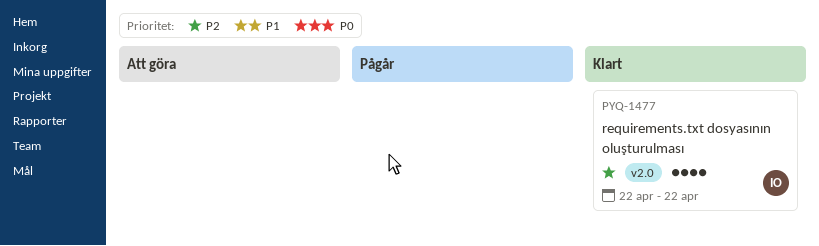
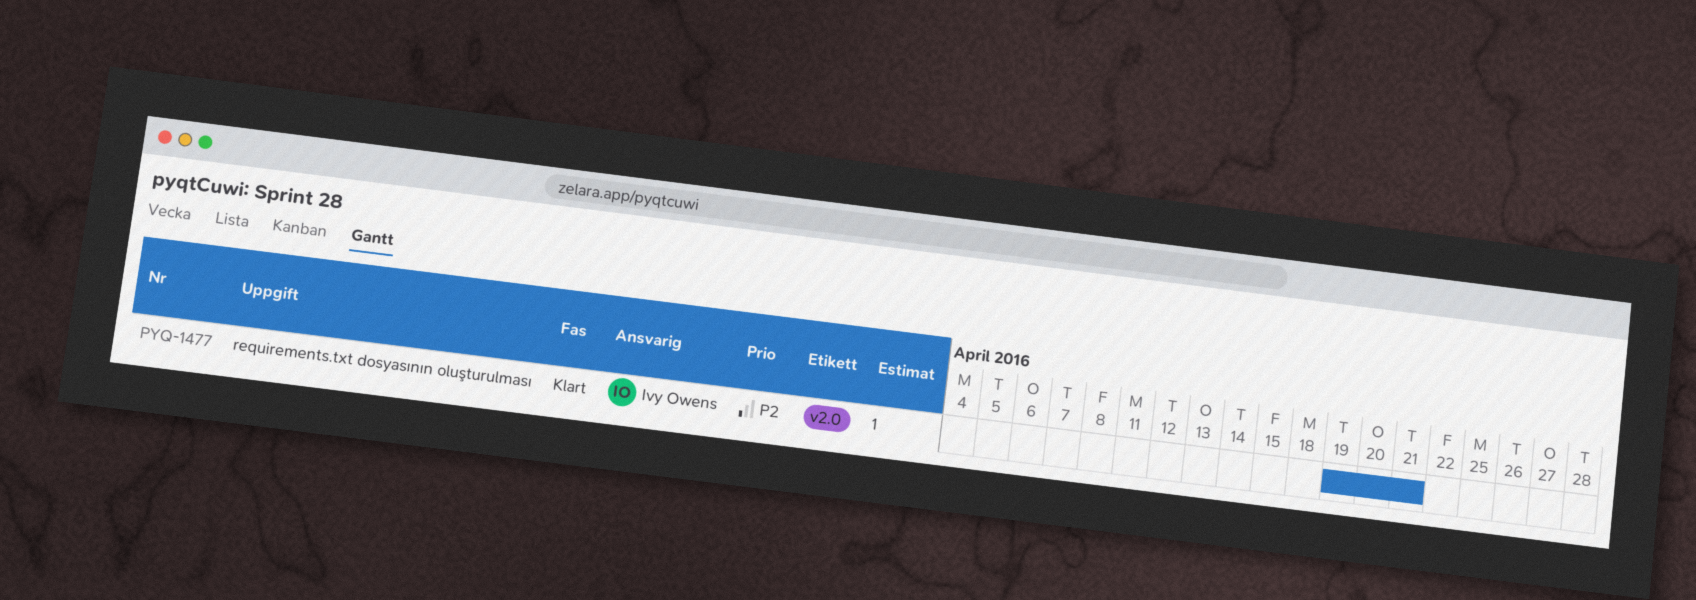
PYQ-1477, estimate: 4 -> 1
PYQ-1477, start: Apr 22 -> Apr 19
PYQ-1477, due: Apr 22 -> Apr 21

